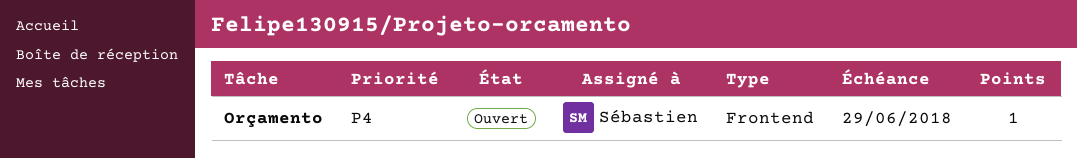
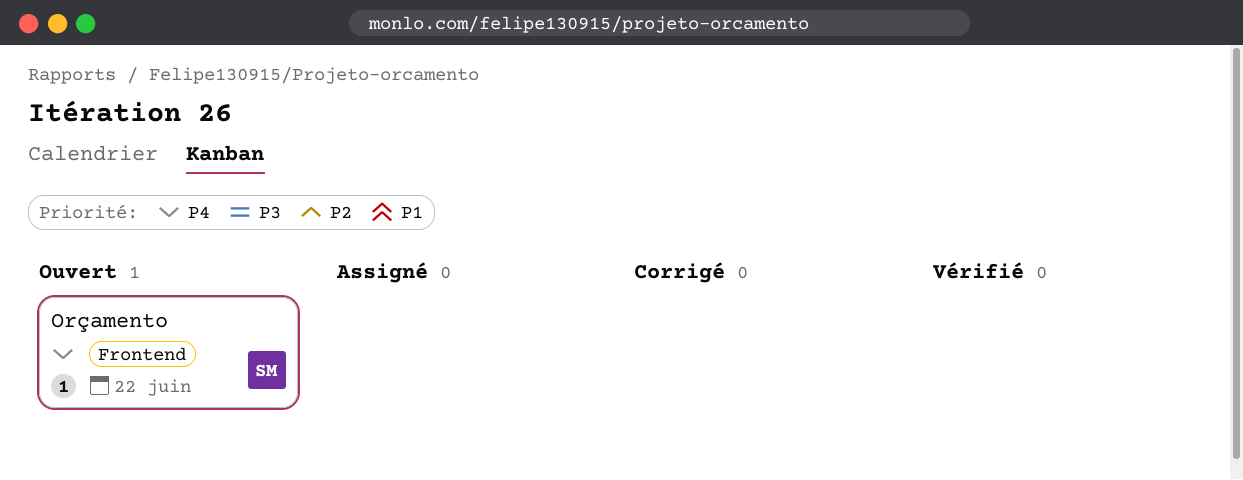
Orçamento, due: Jun 29 -> Jun 22

